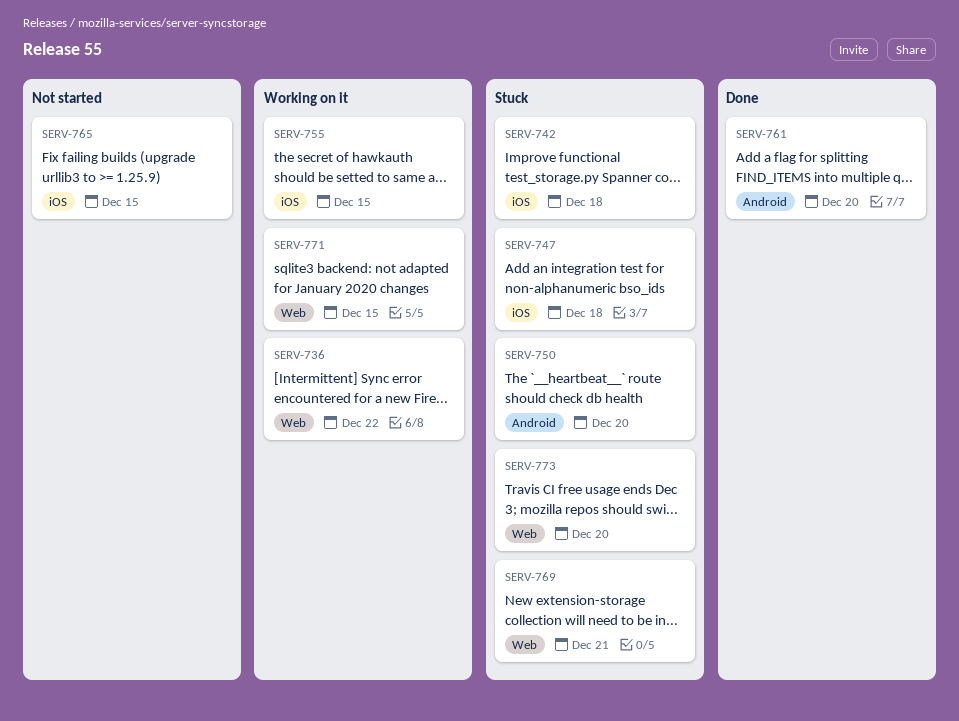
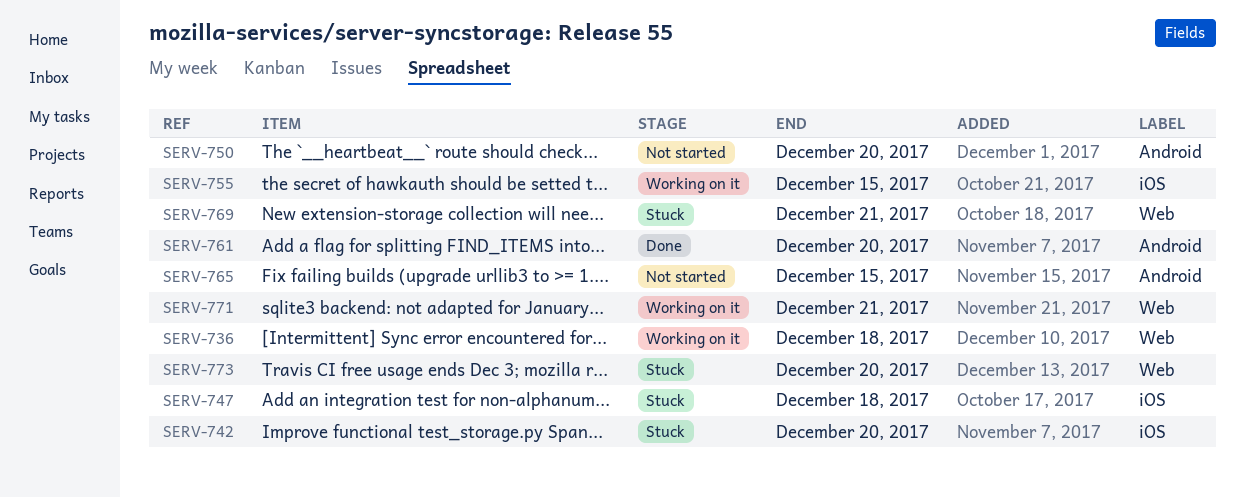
SERV-736, due: Dec 22 -> Dec 18
SERV-742, due: Dec 18 -> Dec 20
SERV-750, status: Stuck -> Not started
SERV-765, label: iOS -> Android
SERV-771, due: Dec 15 -> Dec 21

